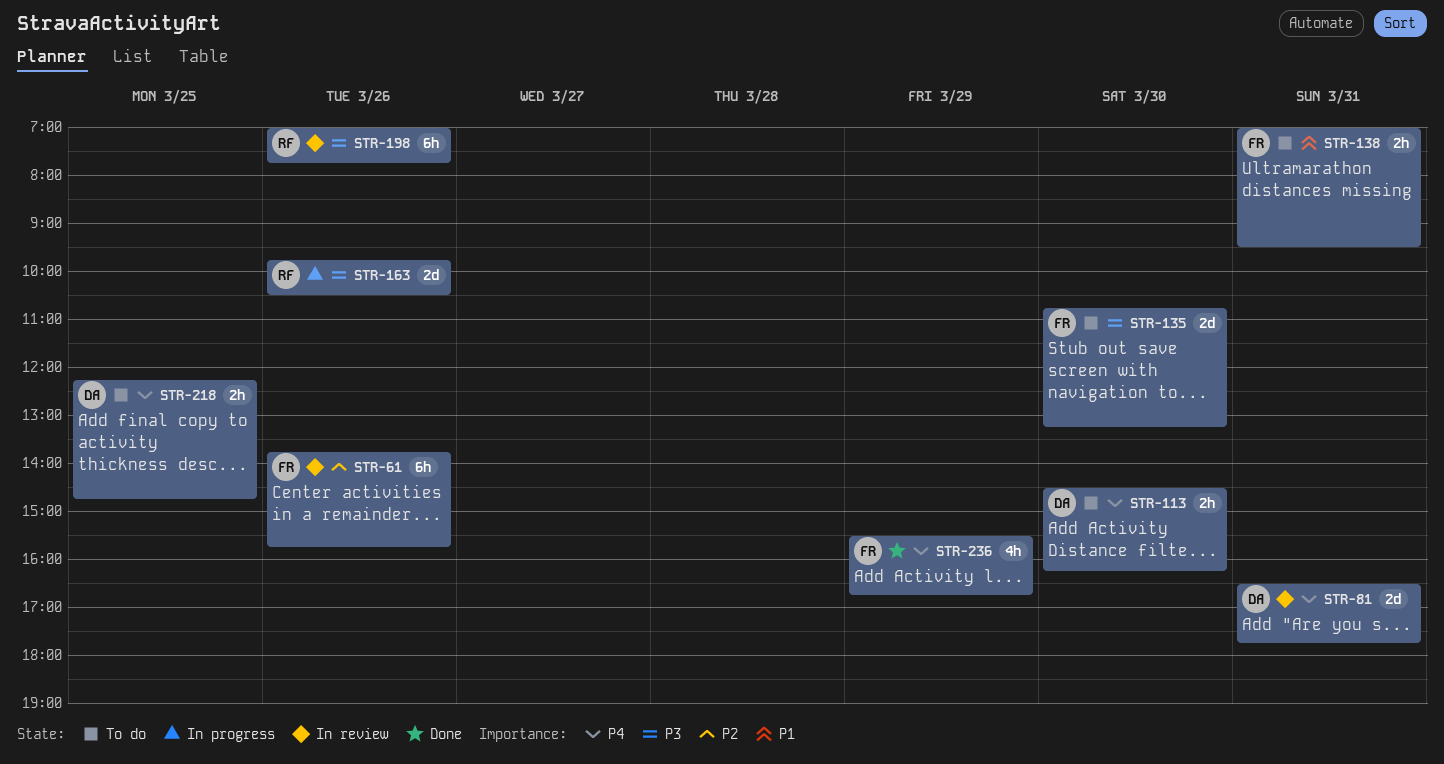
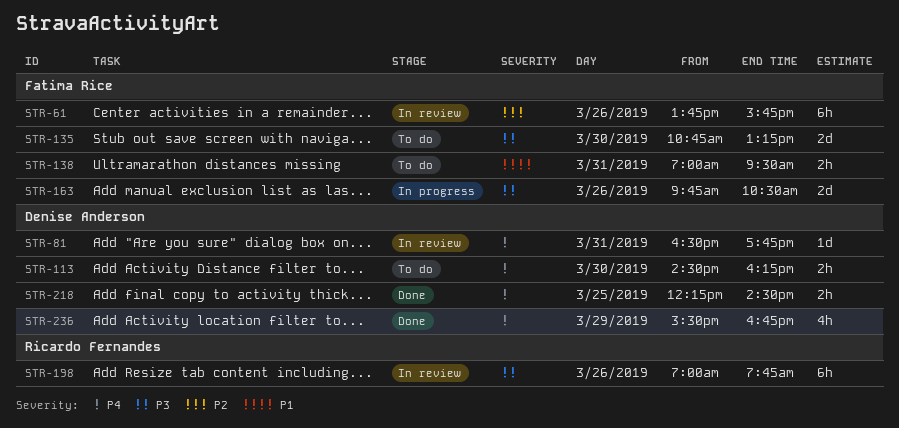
STR-81, estimate: 2d -> 1d
STR-163, owner: Ricardo Fernandes -> Fatima Rice
STR-218, status: To do -> Done
STR-218, ends: 14:45 -> 14:30
STR-236, owner: Fatima Rice -> Denise Anderson

